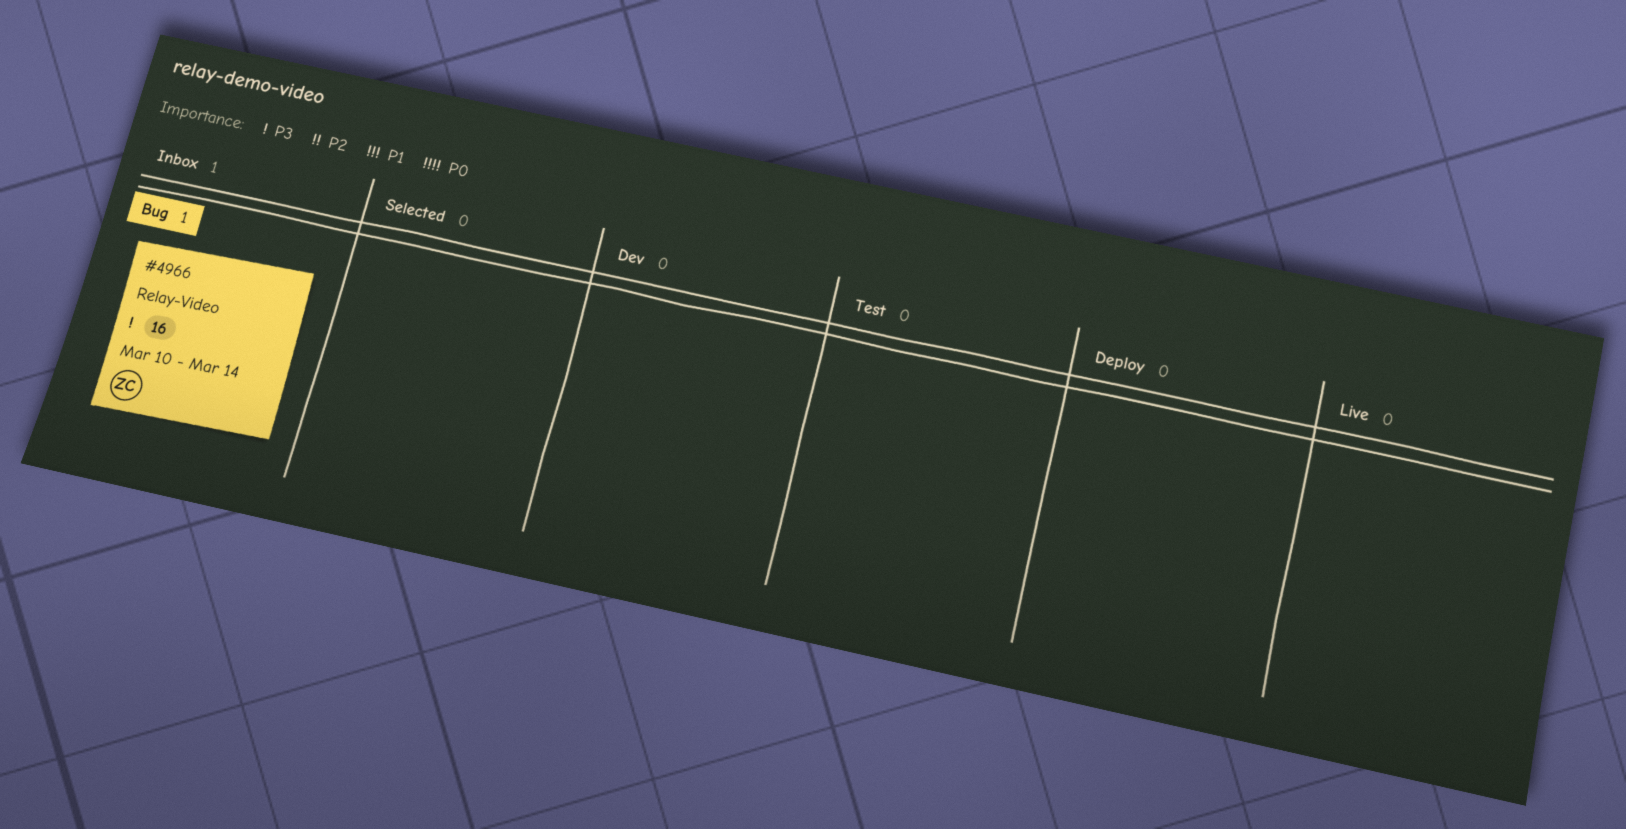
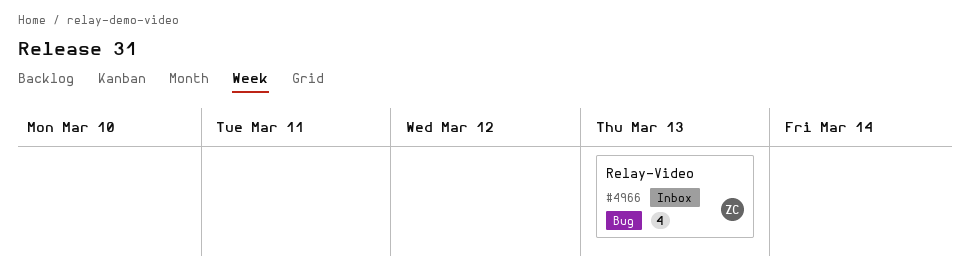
#4966, estimate: 16 -> 4
#4966, due: Mar 14 -> Mar 13

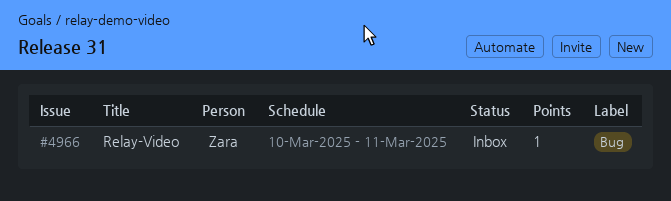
#4966, estimate: 4 -> 1
#4966, due: Mar 13 -> Mar 11

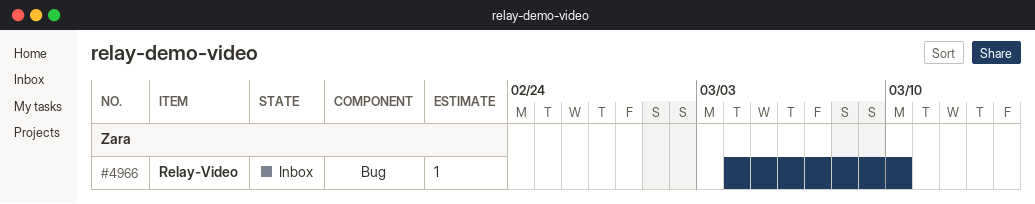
#4966, start: Mar 10 -> Mar 4
#4966, due: Mar 11 -> Mar 10

